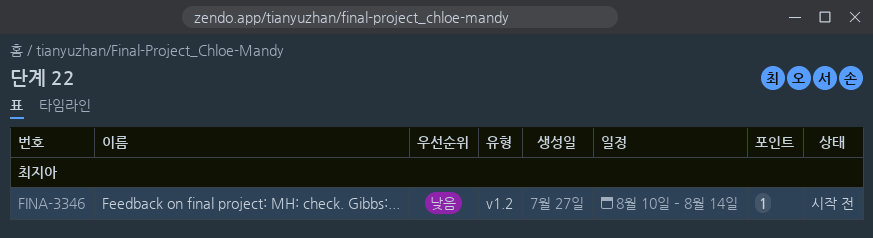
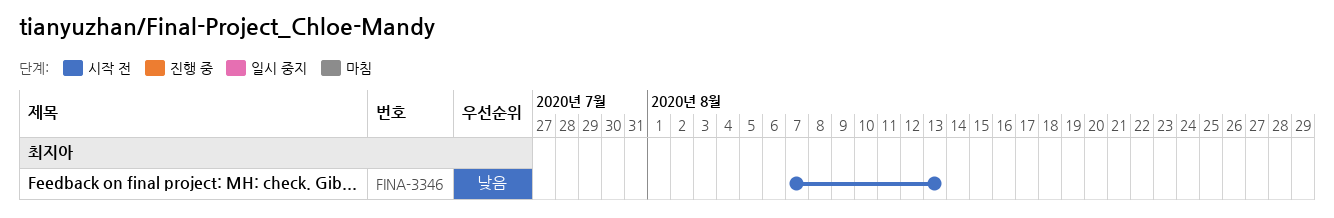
FINA-3346, start: Aug 10 -> Aug 7
FINA-3346, due: Aug 14 -> Aug 13

